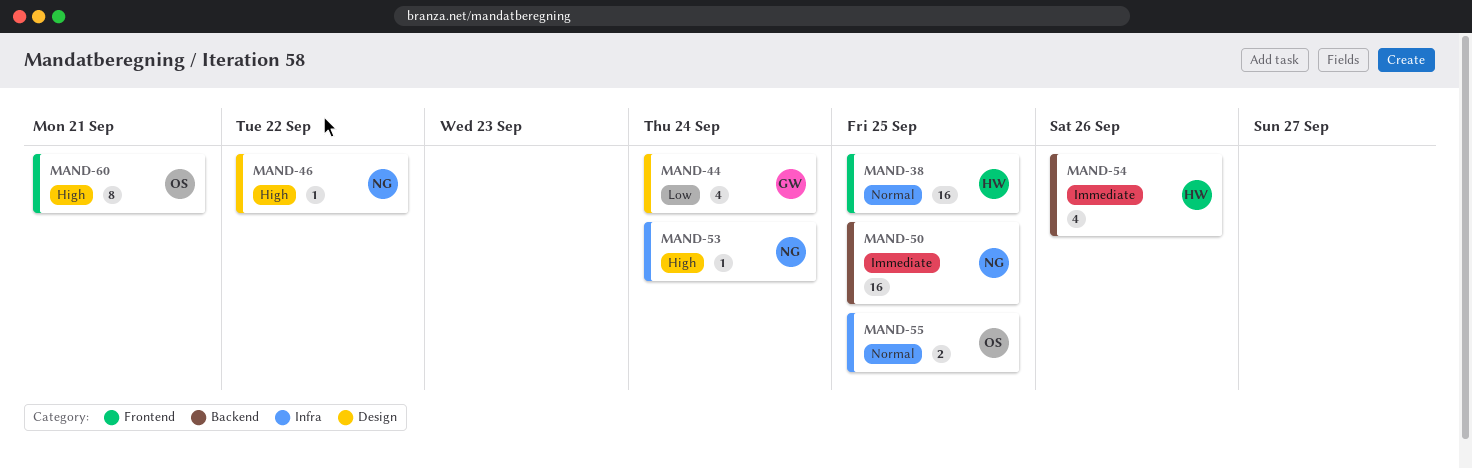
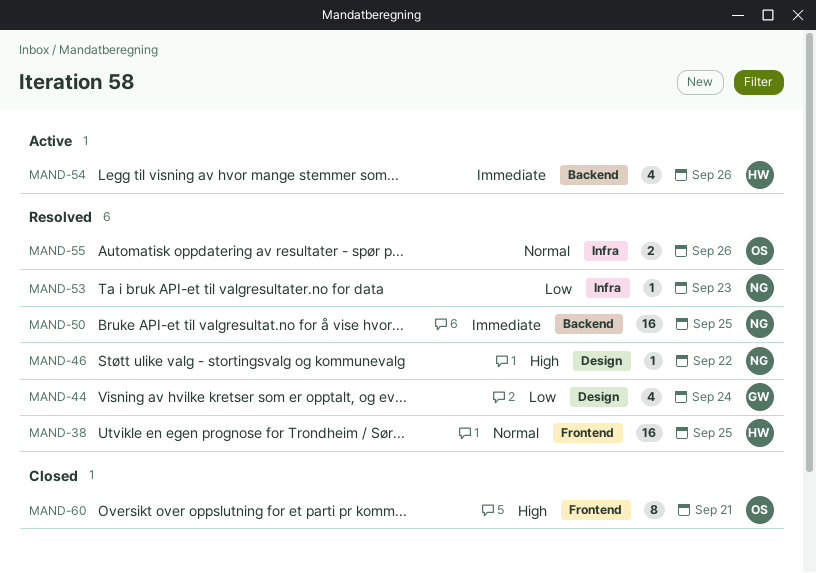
MAND-53, priority: High -> Low
MAND-53, due: Sep 24 -> Sep 23
MAND-55, due: Sep 25 -> Sep 26

